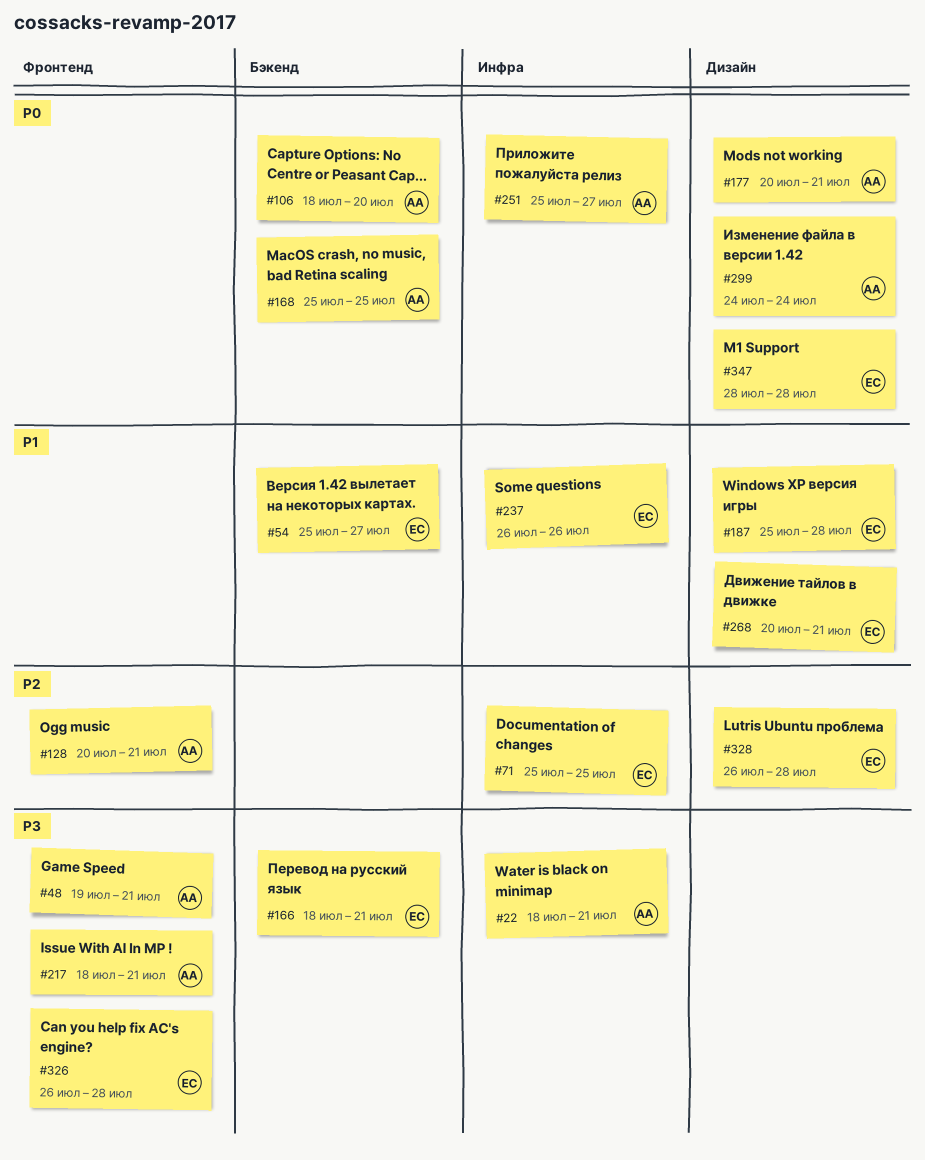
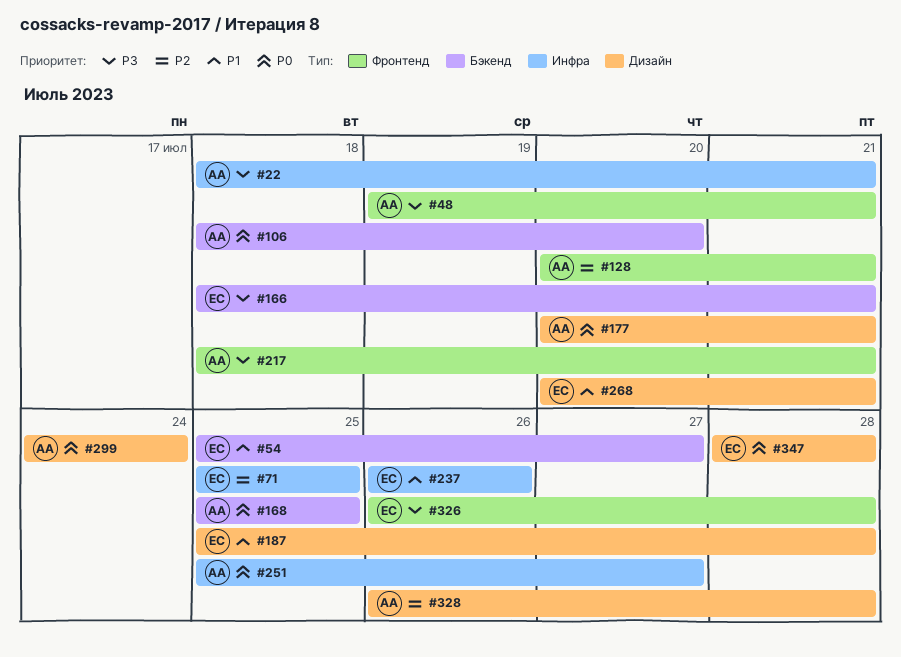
#328, owner: ЕС -> АА

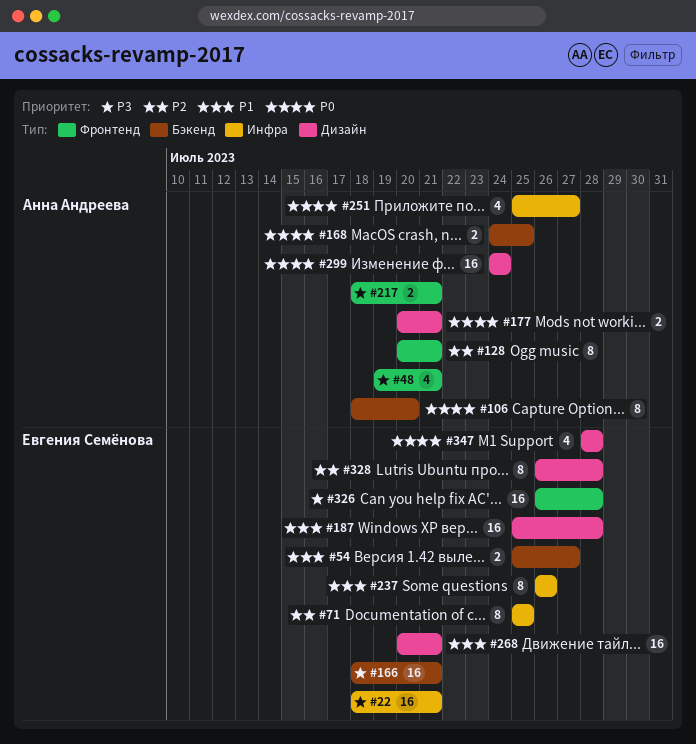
#22, owner: Анна Андреева -> Евгения Семёнова
#168, start: Jul 25 -> Jul 24
#328, owner: Анна Андреева -> Евгения Семёнова

